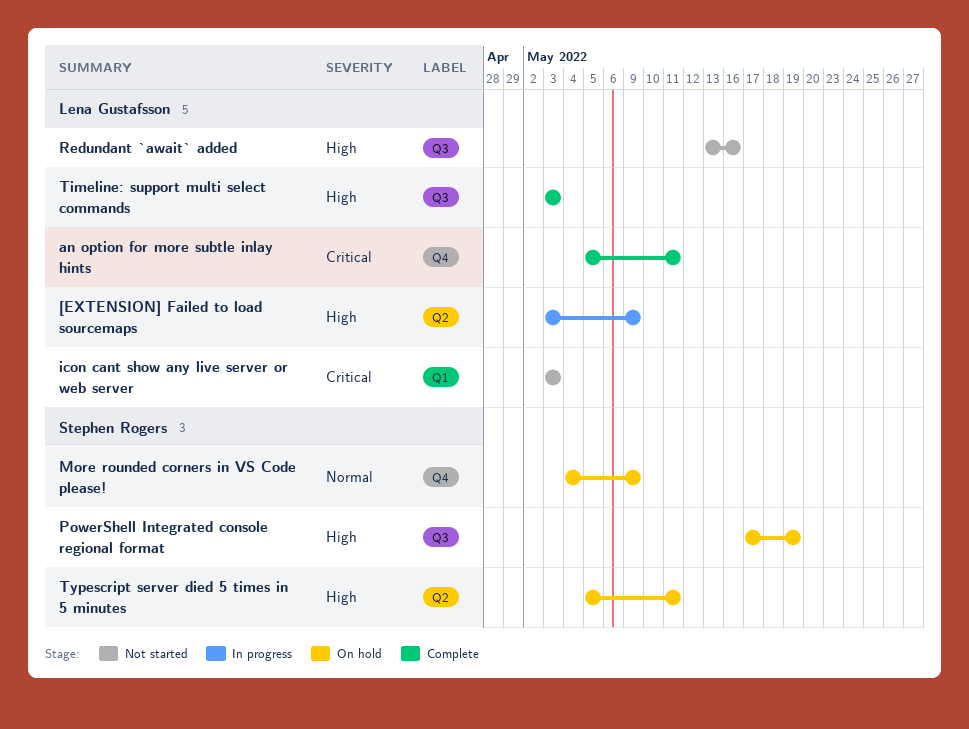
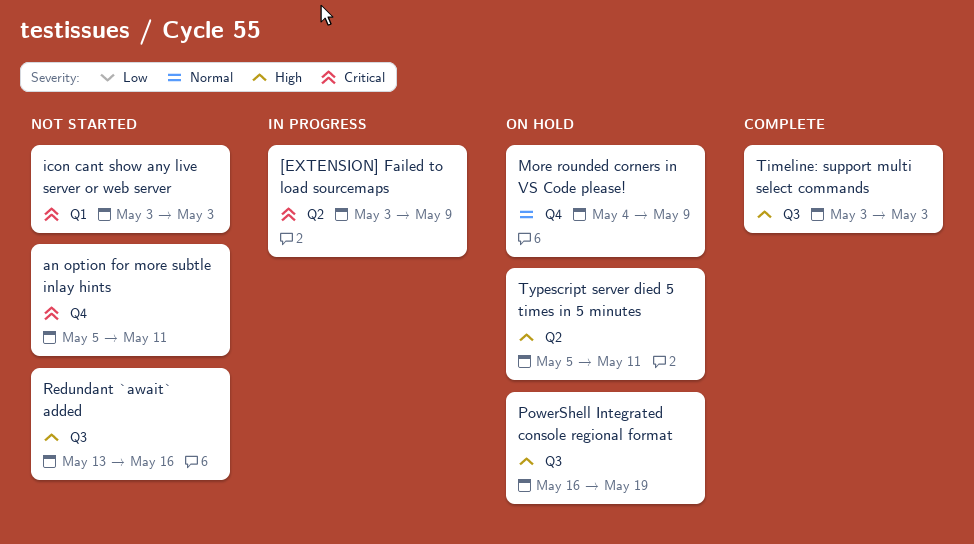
[EXTENSION] Failed to load sourcemaps, priority: High -> Critical
an option for more subtle inlay hints, status: Complete -> Not started
PowerShell Integrated console regional format, start: May 17 -> May 16

